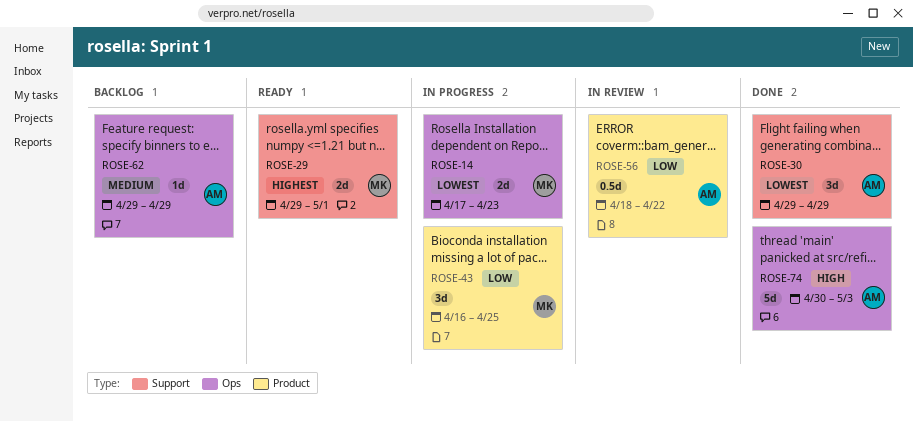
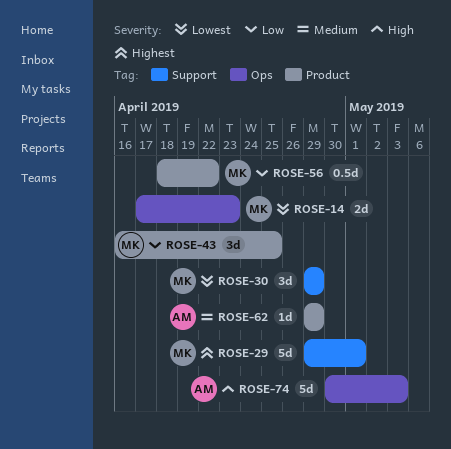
ROSE-29, estimate: 2d -> 5d
ROSE-30, owner: AM -> MK
ROSE-56, owner: AM -> MK
ROSE-62, label: Ops -> Product

